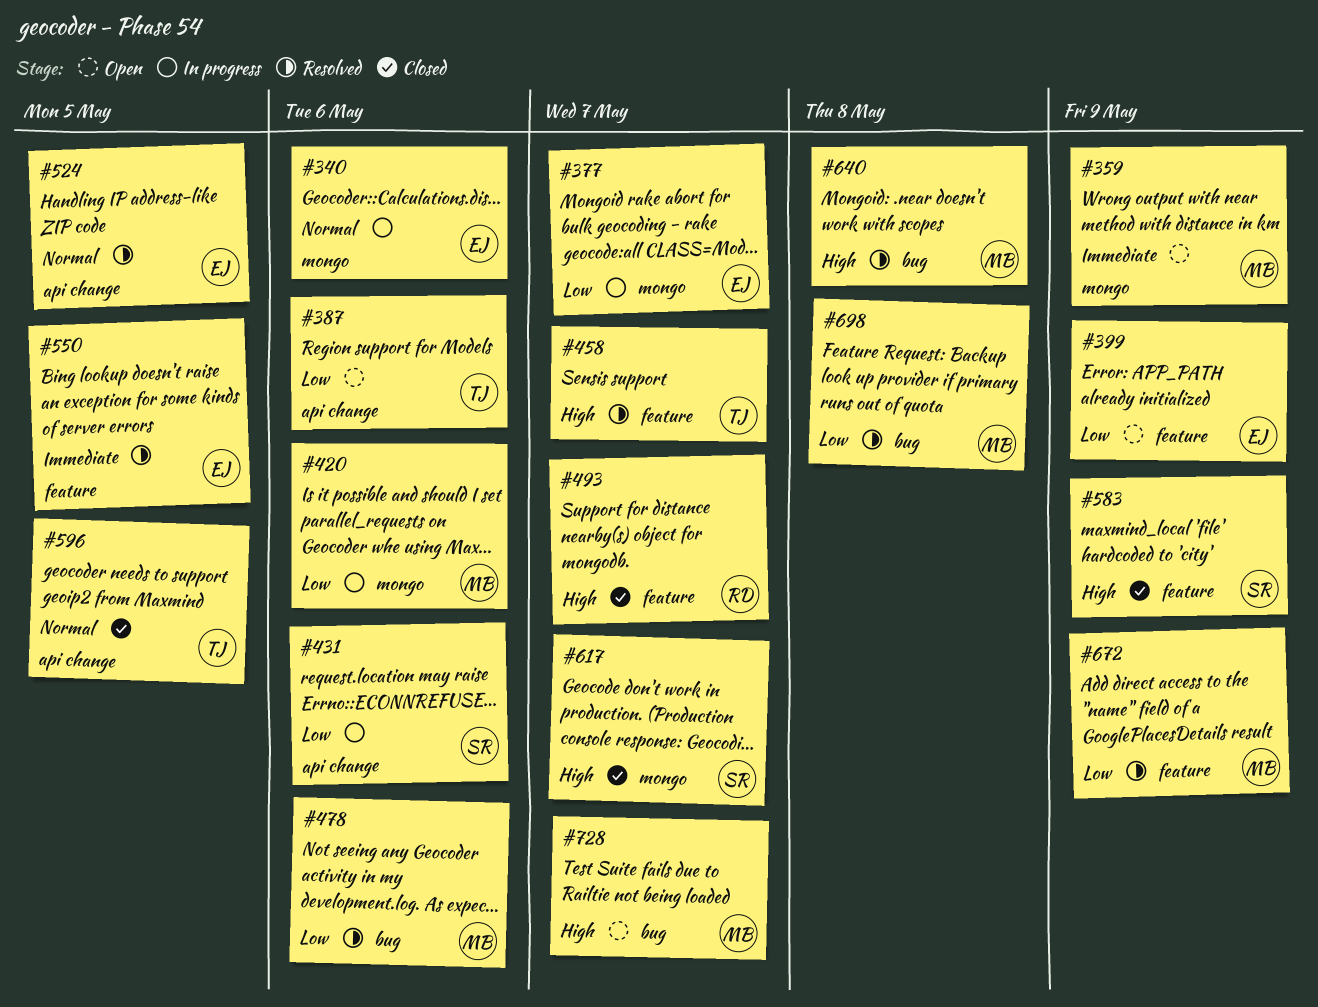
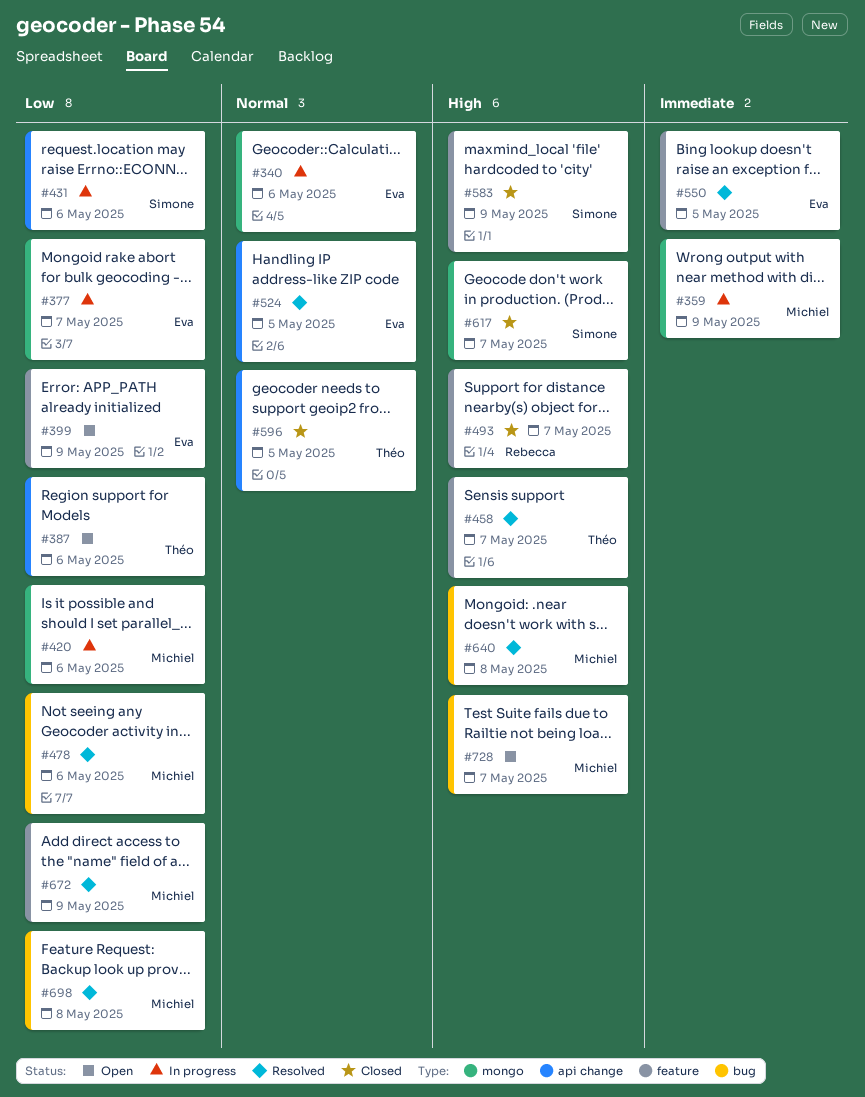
#359, status: Open -> In progress

